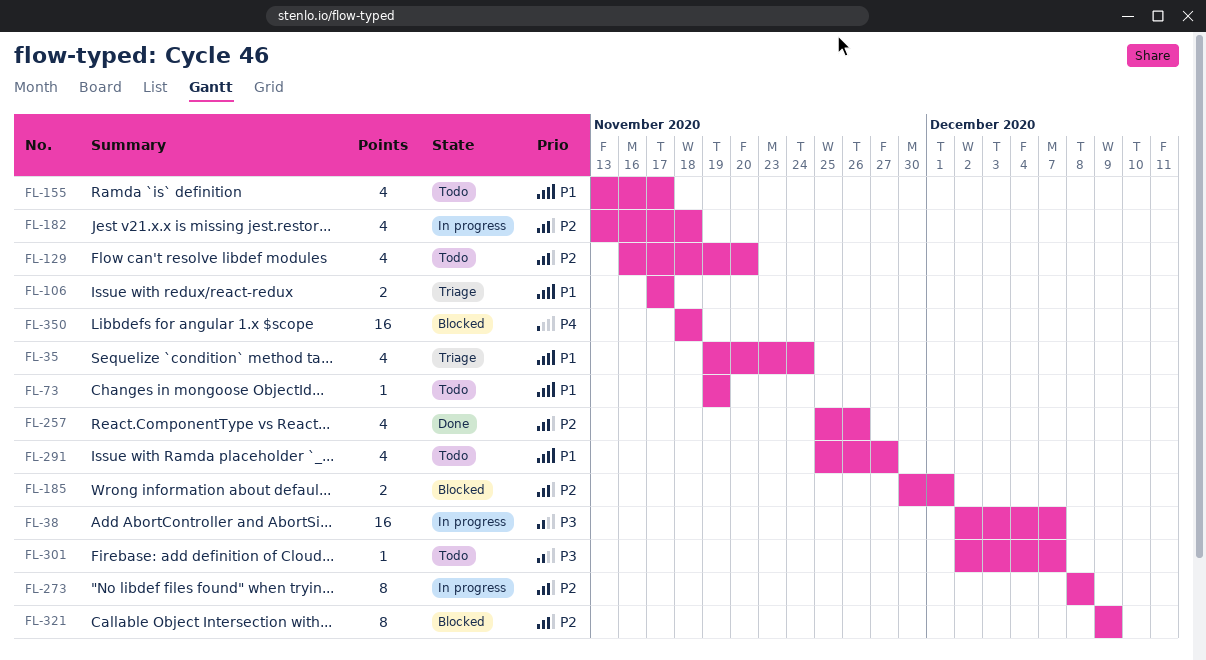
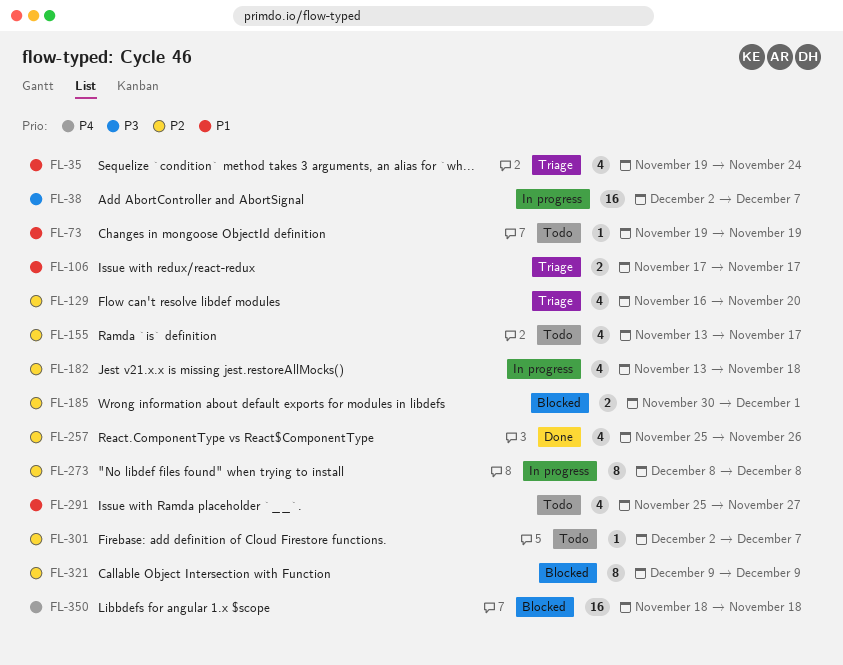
FL-129, status: Todo -> Triage
FL-155, priority: P1 -> P2
FL-301, priority: P3 -> P2

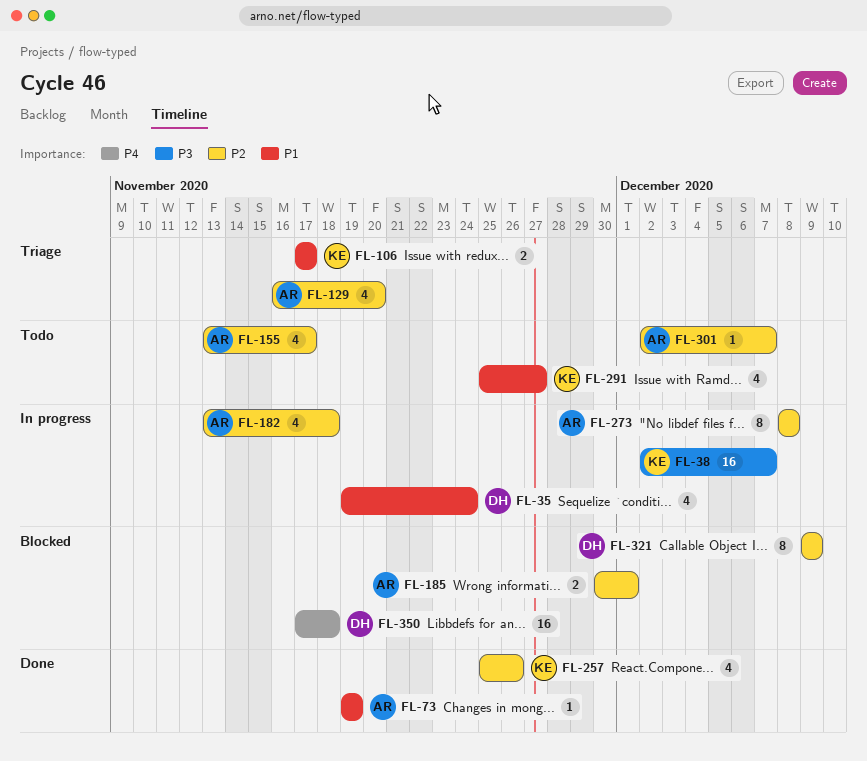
FL-35, status: Triage -> In progress
FL-73, status: Todo -> Done
FL-350, start: Nov 18 -> Nov 17

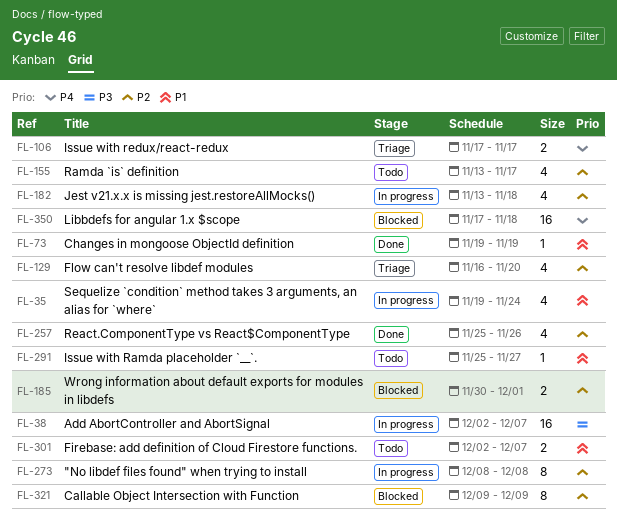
FL-106, priority: P1 -> P4
FL-291, estimate: 4 -> 1
FL-301, priority: P2 -> P1
FL-301, estimate: 1 -> 2

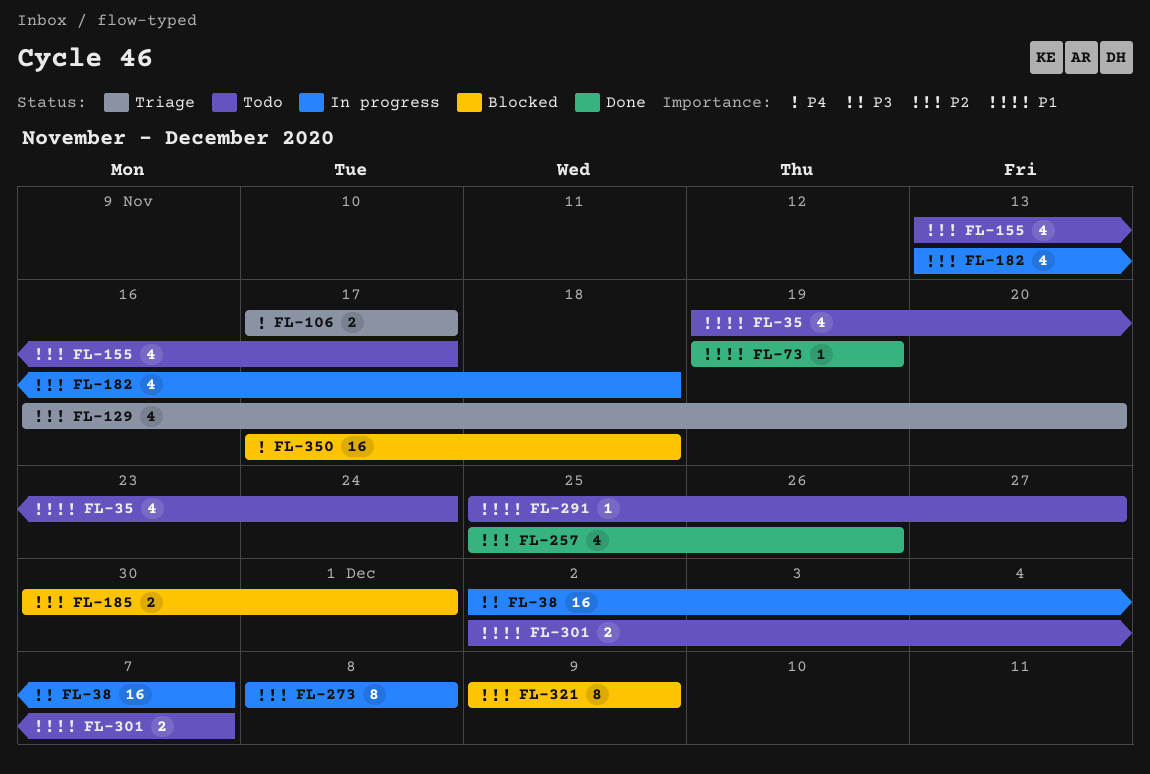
FL-35, status: In progress -> Todo

